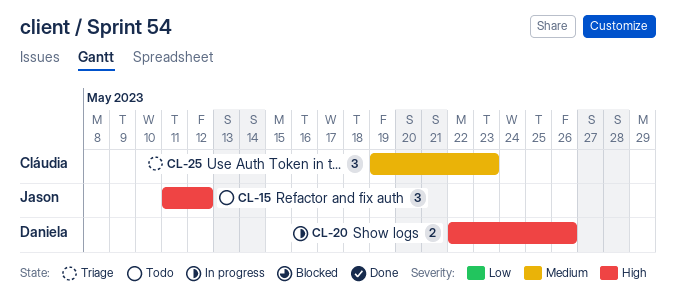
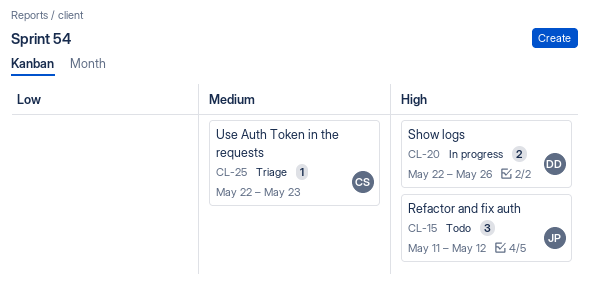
CL-25, estimate: 3 -> 1
CL-25, start: May 19 -> May 22

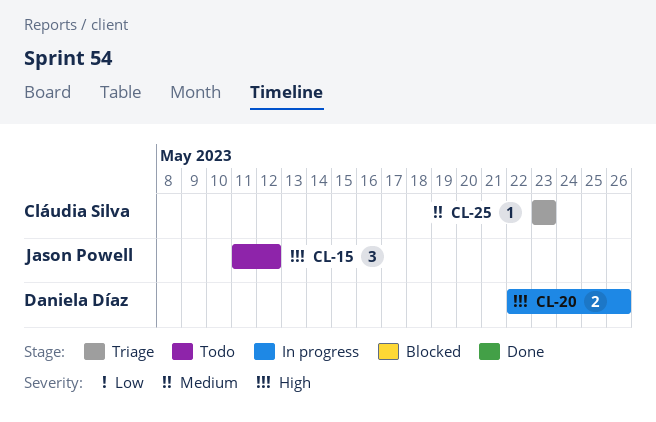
CL-25, start: May 22 -> May 23

